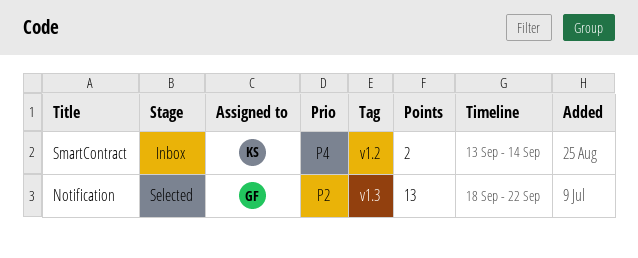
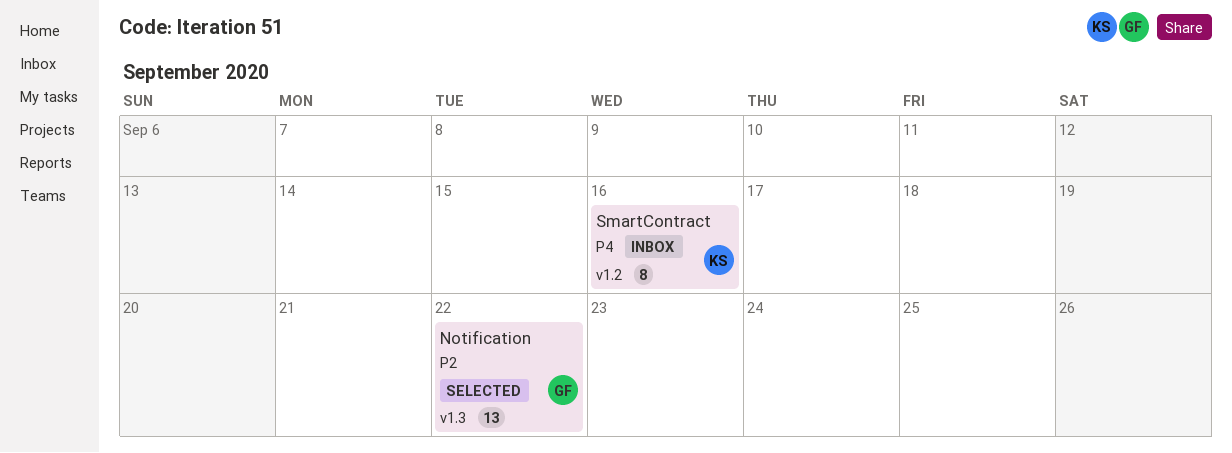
SmartContract, estimate: 2 -> 8
SmartContract, due: Sep 14 -> Sep 16

